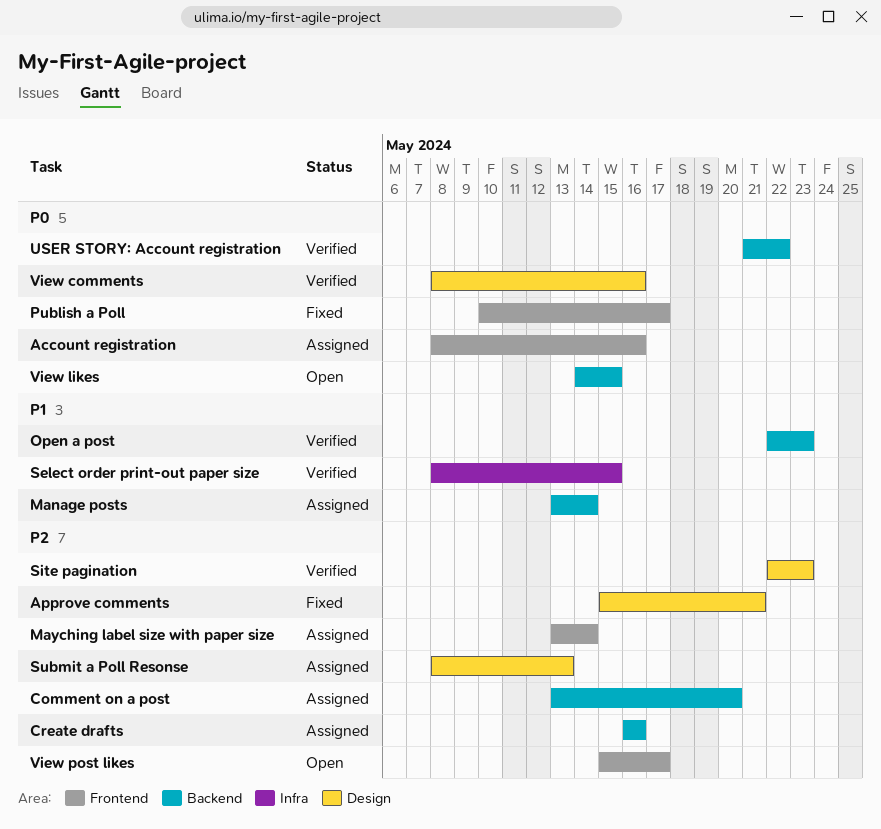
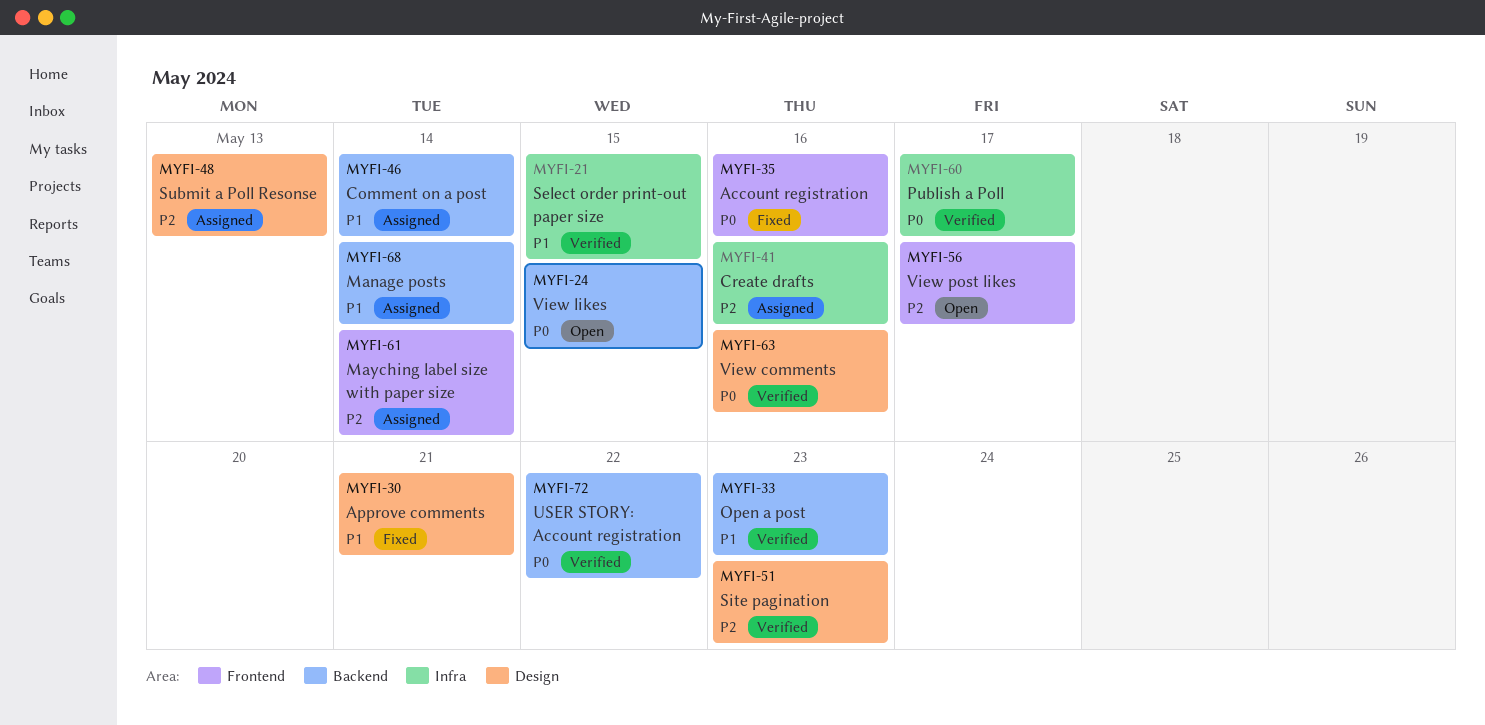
Account registration, status: Assigned -> Fixed
Approve comments, priority: P2 -> P1
Comment on a post, priority: P2 -> P1
Comment on a post, due: May 20 -> May 14
Create drafts, label: Backend -> Infra
Publish a Poll, status: Fixed -> Verified
Publish a Poll, label: Frontend -> Infra

